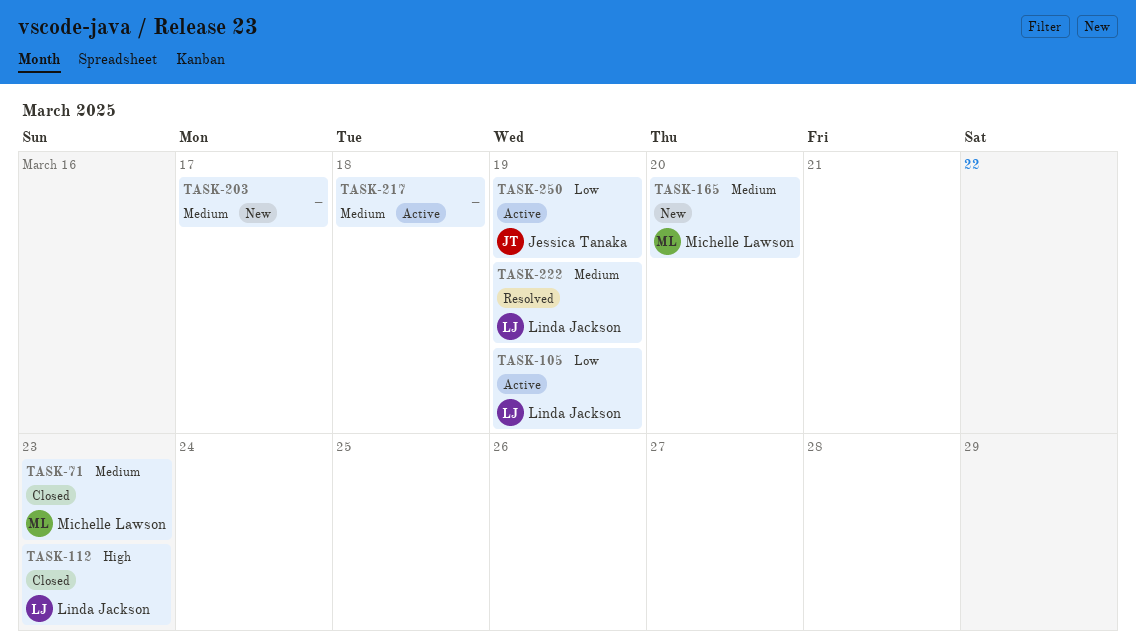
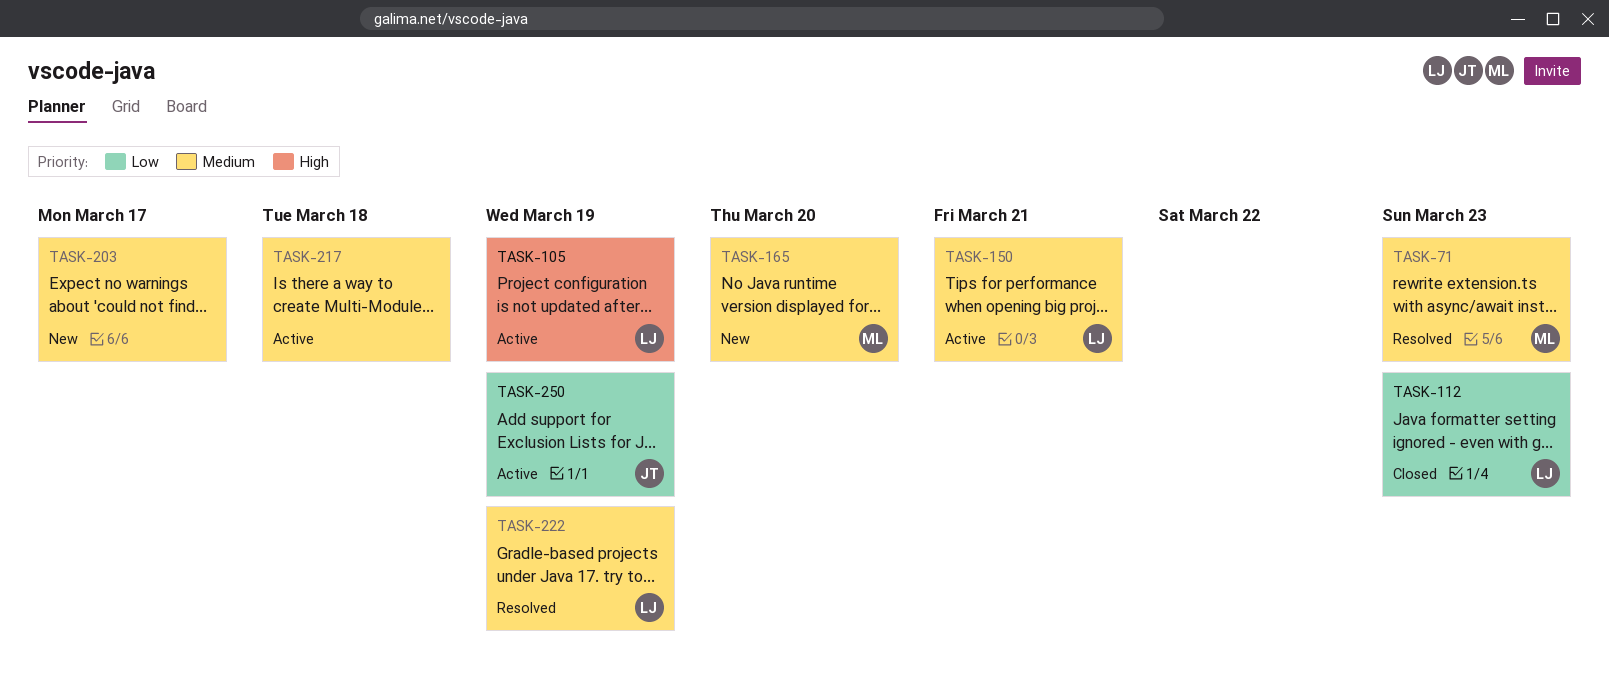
TASK-71, status: Closed -> Resolved
TASK-105, priority: Low -> High
TASK-112, priority: High -> Low
TASK-150: none -> present

